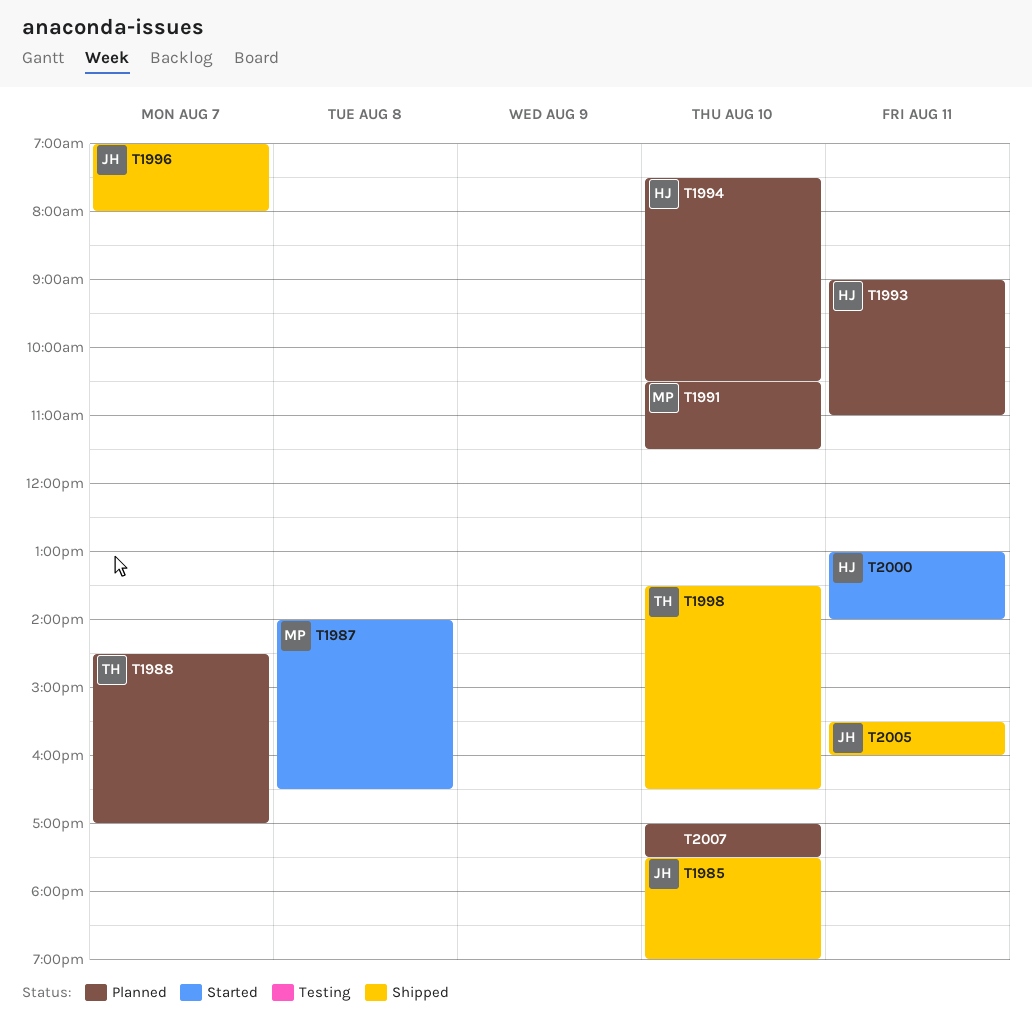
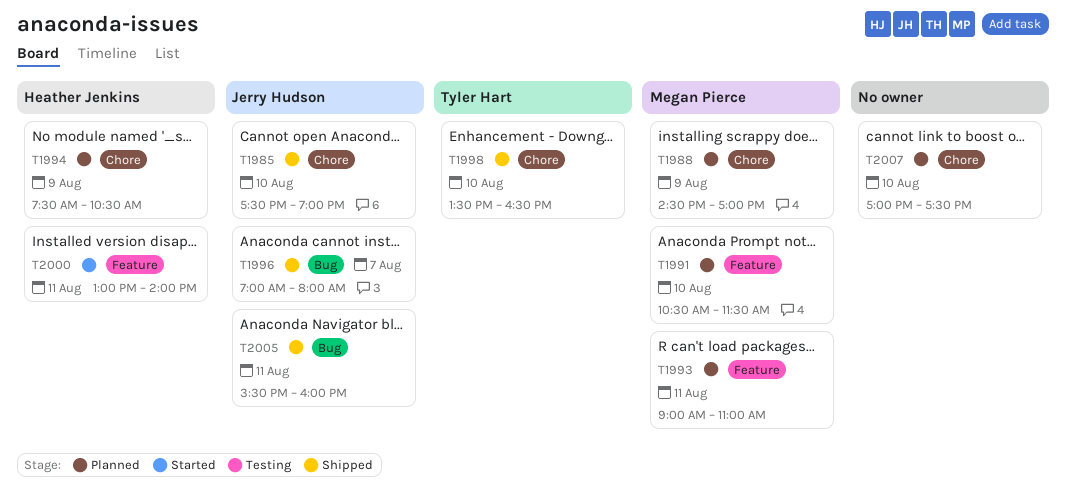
T1987: present -> none
T1988, owner: Tyler Hart -> Megan Pierce
T1988, day: Aug 7 -> Aug 9
T1993, owner: Heather Jenkins -> Megan Pierce
T1994, day: Aug 10 -> Aug 9

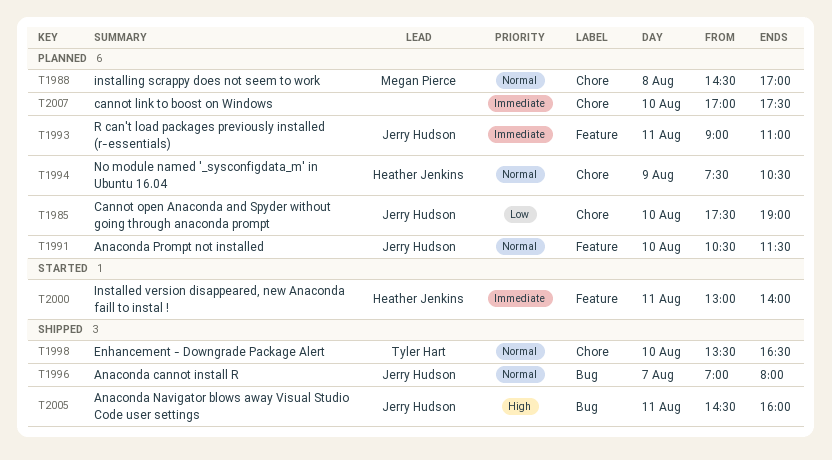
T1985, status: Shipped -> Planned
T1988, day: Aug 9 -> Aug 8
T1991, owner: Megan Pierce -> Jerry Hudson
T1993, owner: Megan Pierce -> Jerry Hudson
T2005, begins: 15:30 -> 14:30

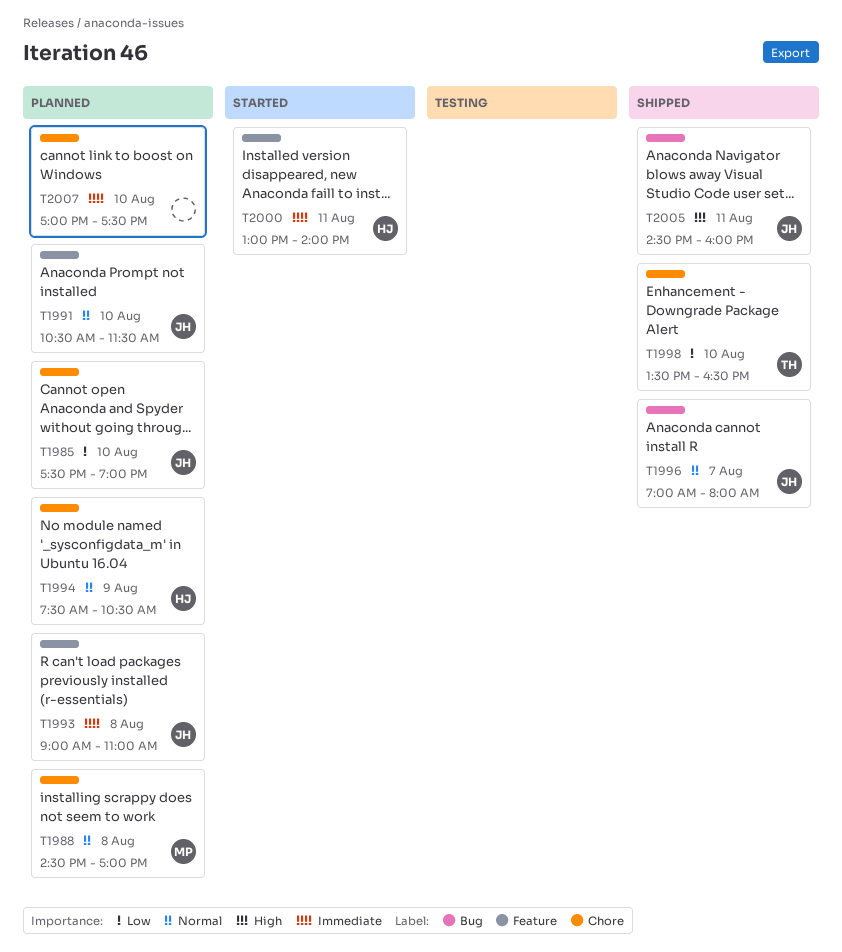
T1993, day: Aug 11 -> Aug 8
T1998, priority: Normal -> Low

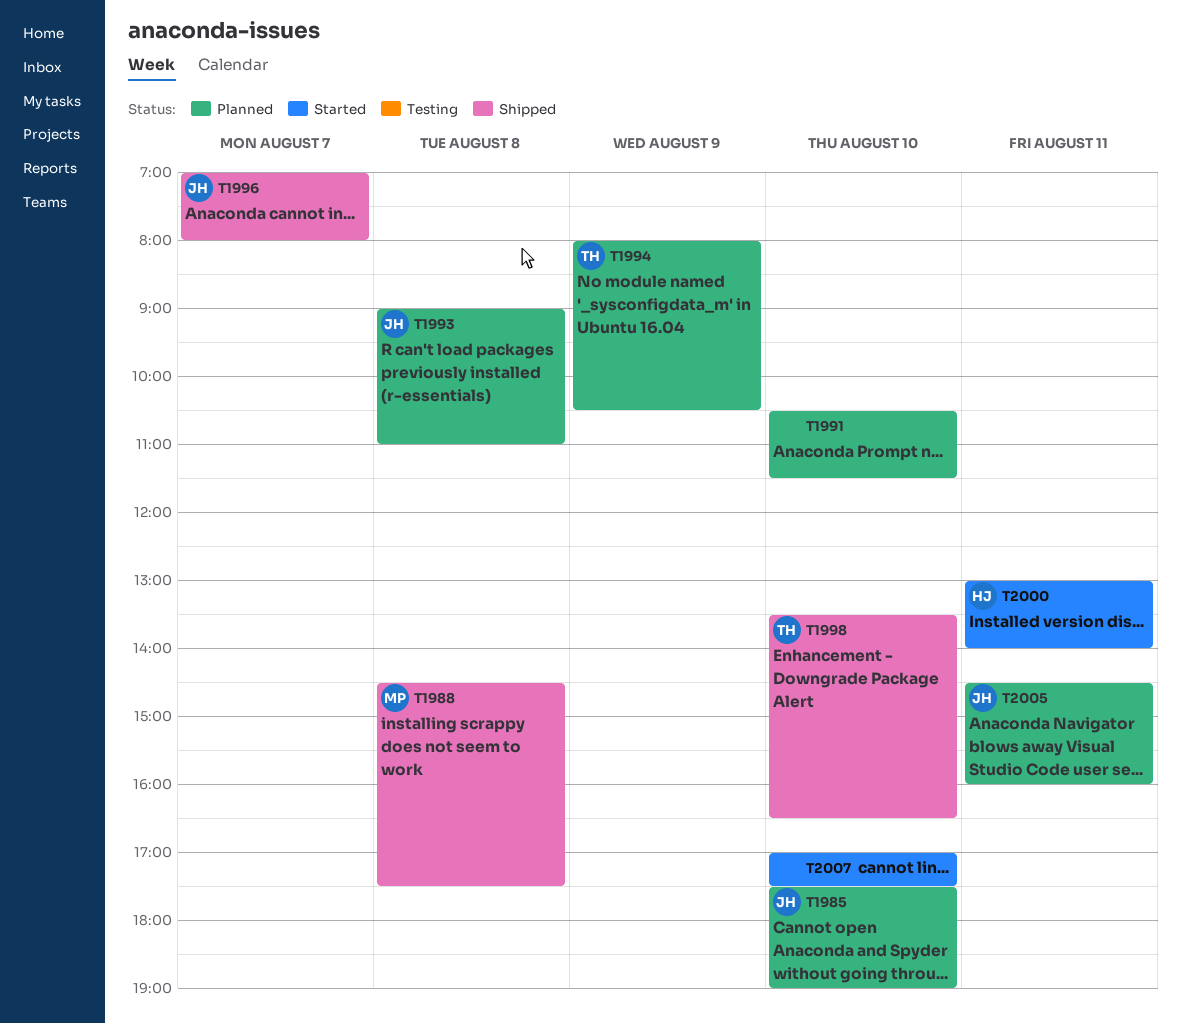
T1988, status: Planned -> Shipped
T1988, ends: 17:00 -> 17:30
T1991, owner: JH -> none
T1994, owner: HJ -> TH
T1994, begins: 07:30 -> 08:00
T2005, status: Shipped -> Planned
T2007, status: Planned -> Started

